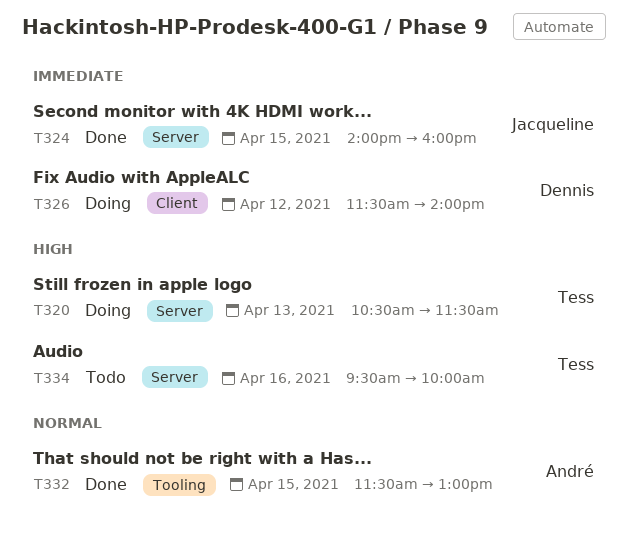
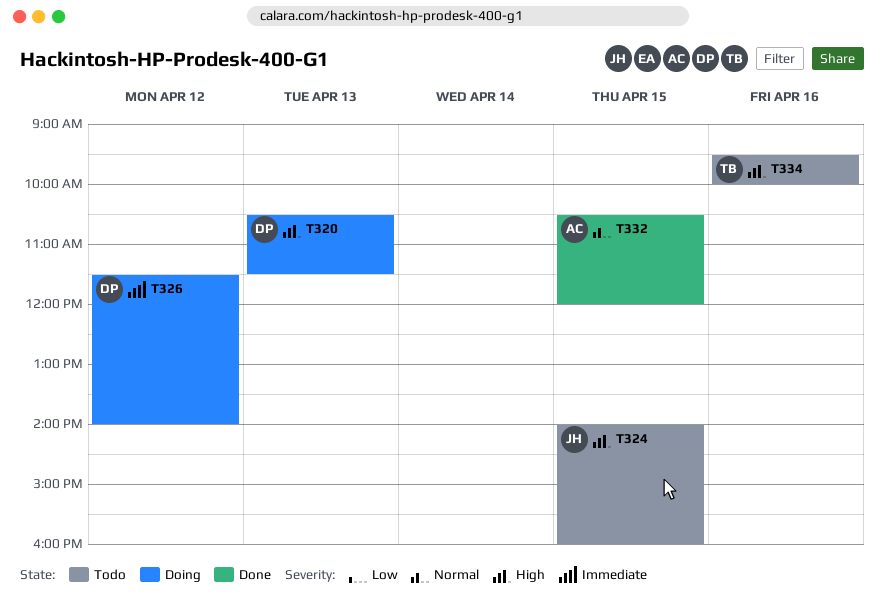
T320, owner: Tess -> Dennis
T324, status: Done -> Todo
T324, priority: Immediate -> High
T332, begins: 11:30 -> 10:30
T332, ends: 13:00 -> 12:00

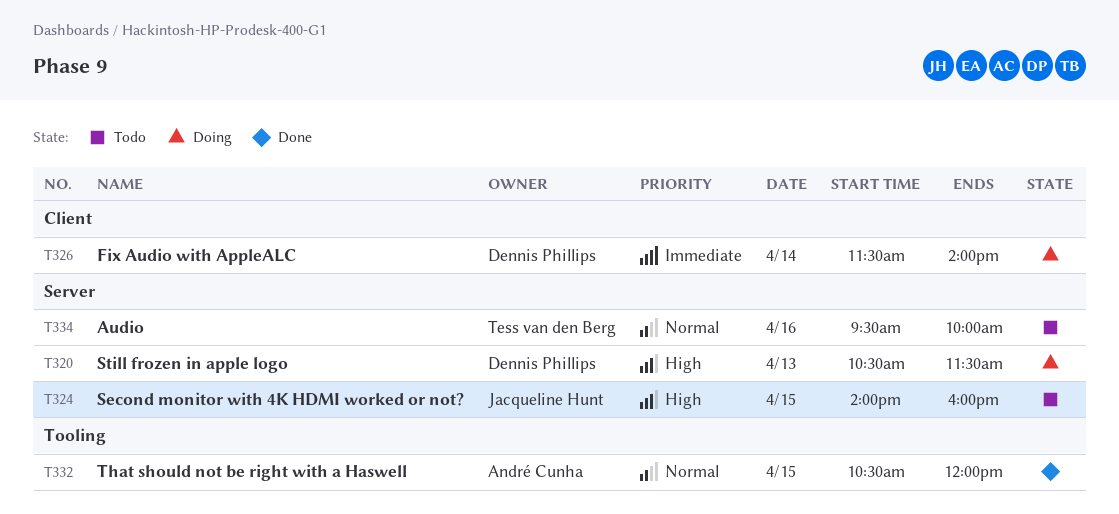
T326, day: Apr 12 -> Apr 14
T334, priority: High -> Normal

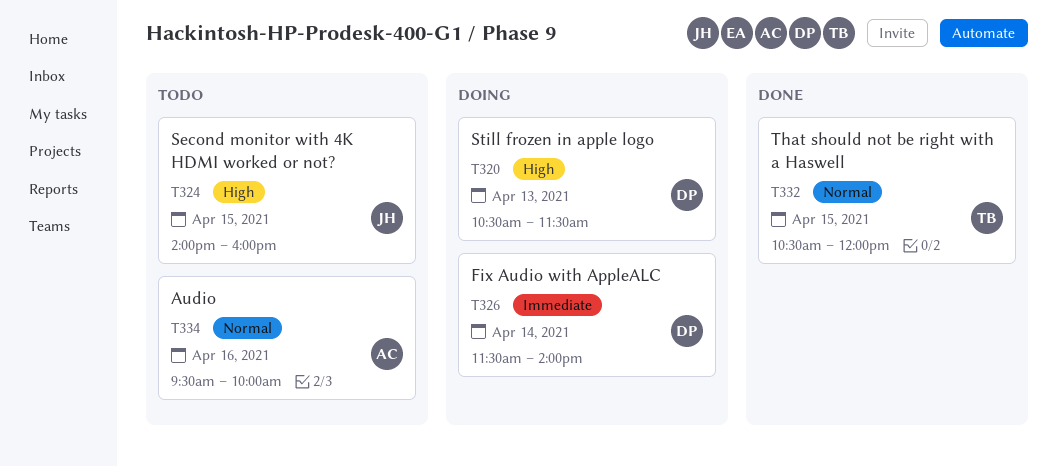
T332, owner: André Cunha -> Tess van den Berg
T334, owner: Tess van den Berg -> André Cunha

